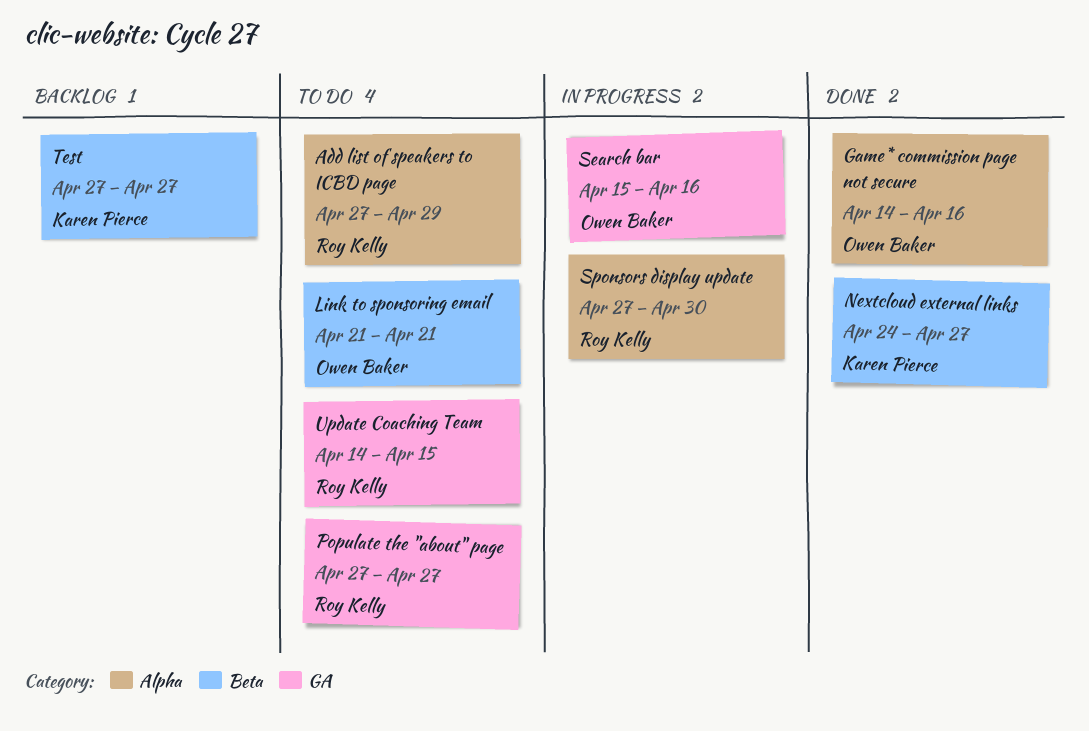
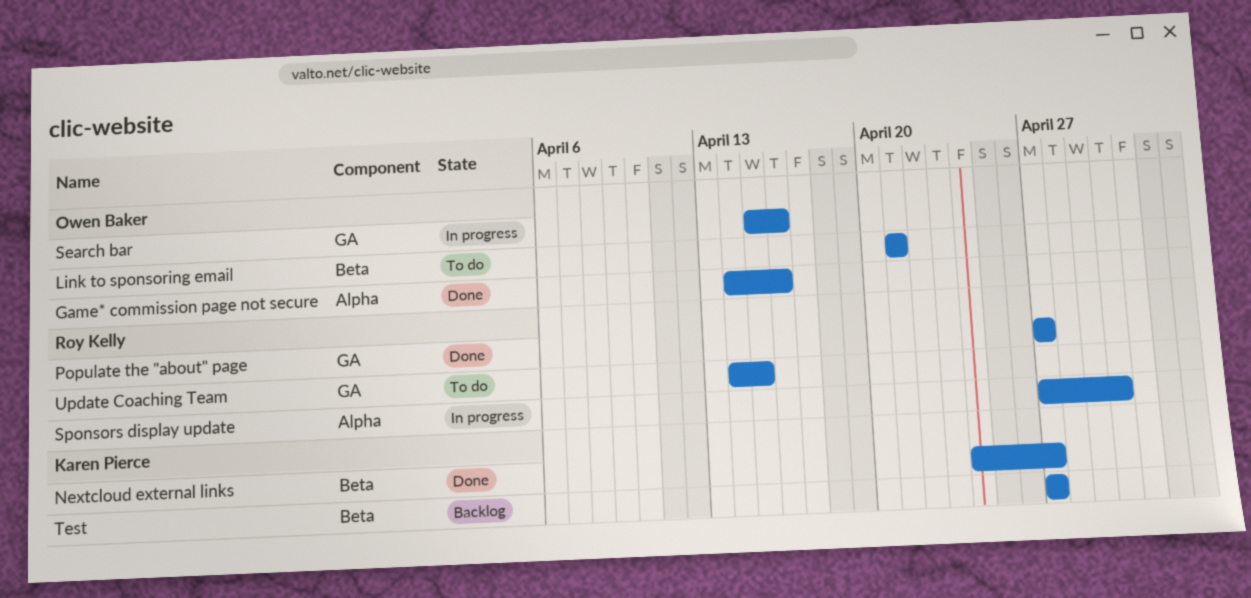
Add list of speakers to ICBD page: present -> none
Populate the "about" page, status: To do -> Done

